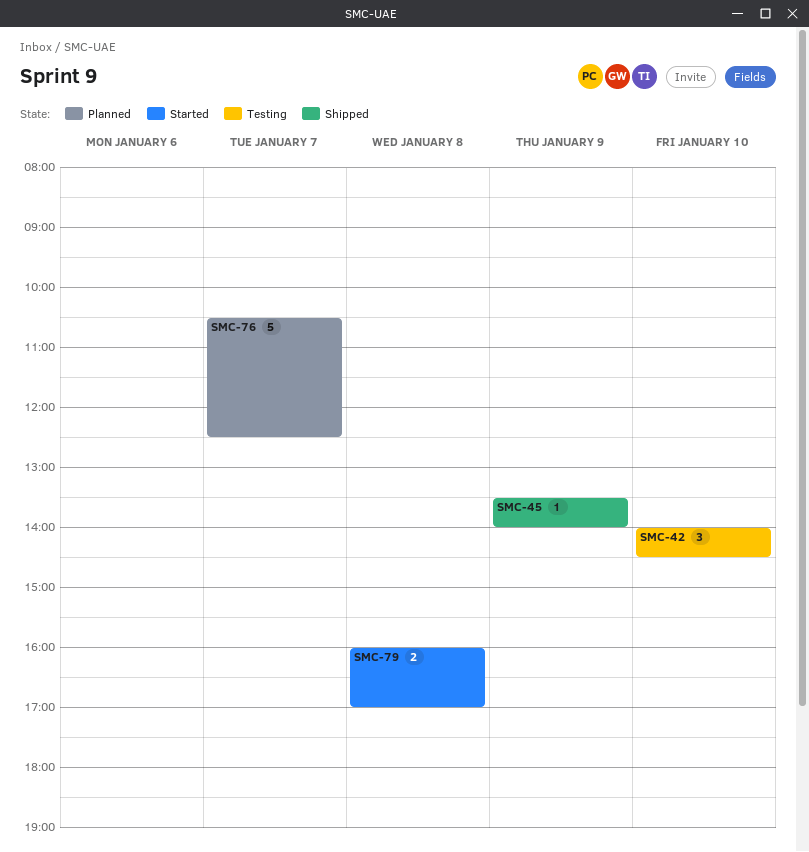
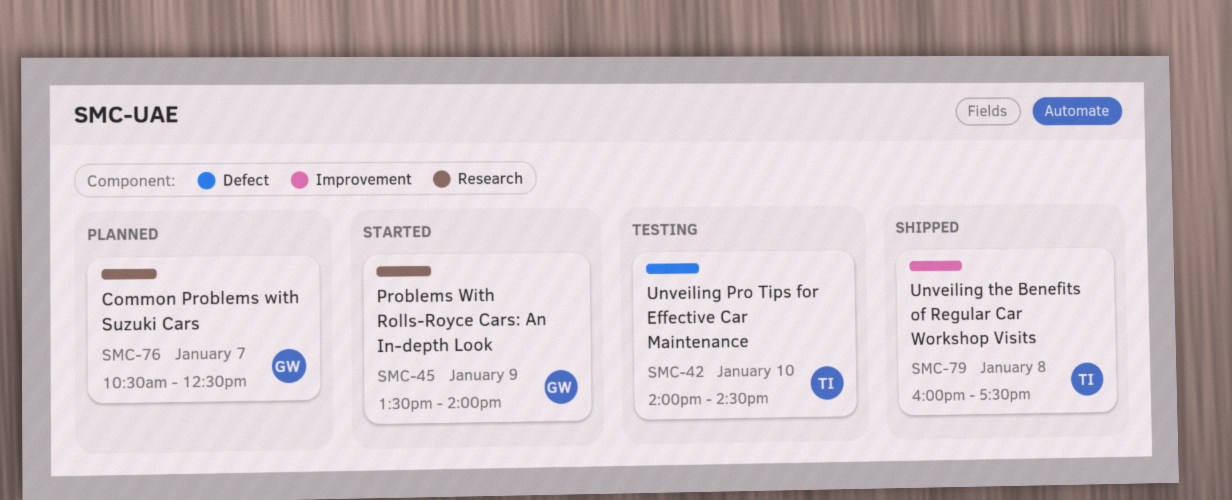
SMC-45, status: Shipped -> Started
SMC-79, status: Started -> Shipped
SMC-79, ends: 17:00 -> 17:30

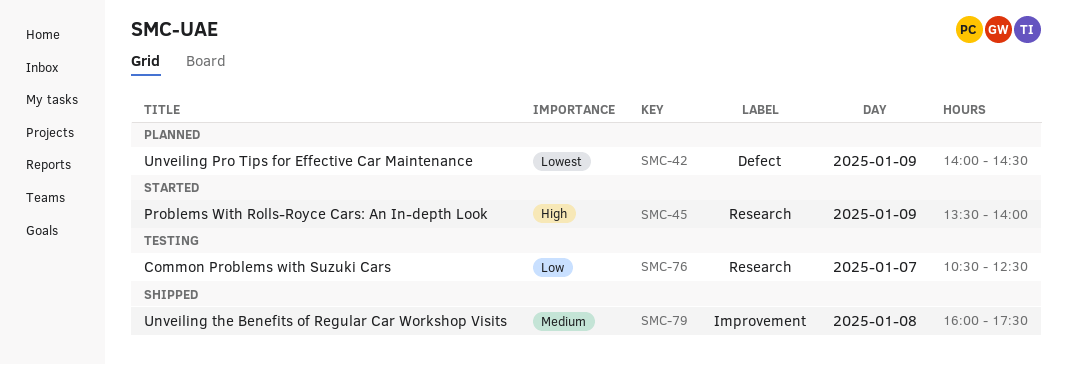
SMC-42, status: Testing -> Planned
SMC-42, day: Jan 10 -> Jan 9
SMC-76, status: Planned -> Testing

